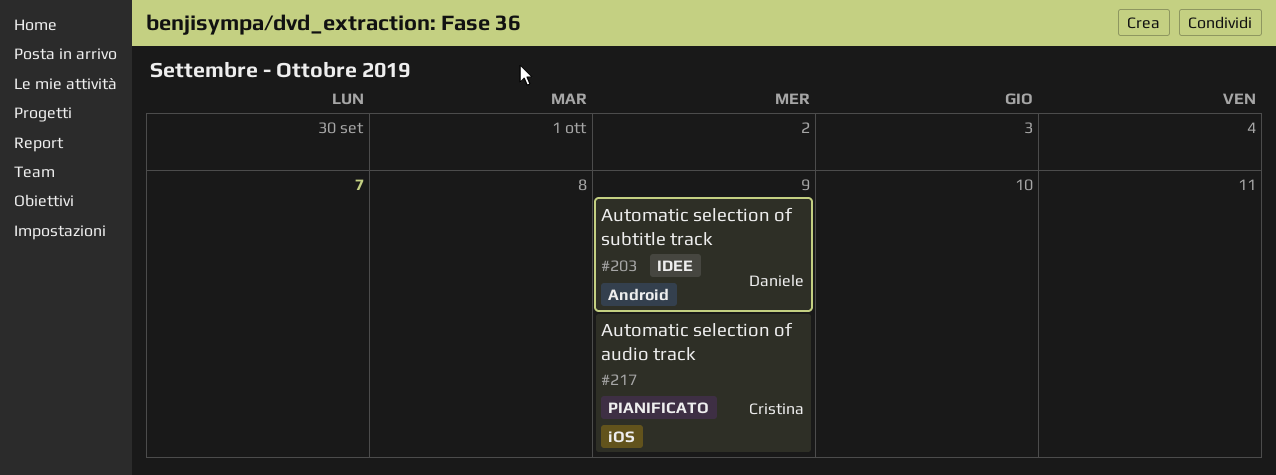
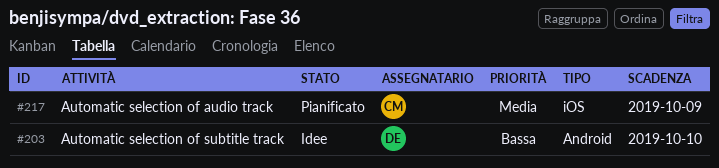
#203, due: Oct 9 -> Oct 10

